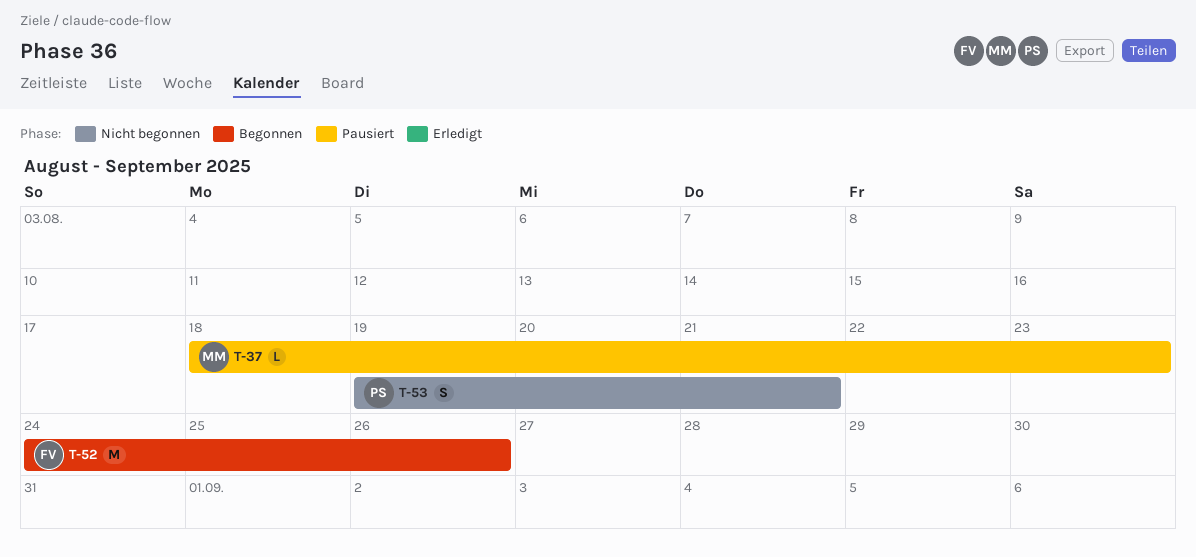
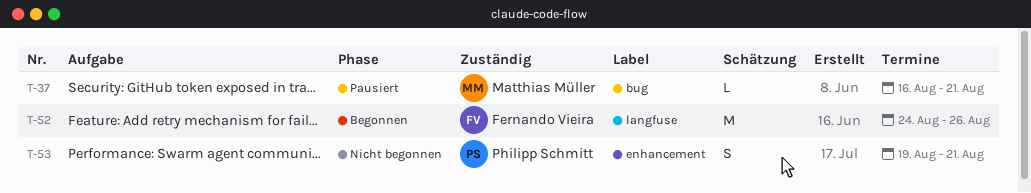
T-37, start: Aug 18 -> Aug 16
T-37, due: Aug 23 -> Aug 21

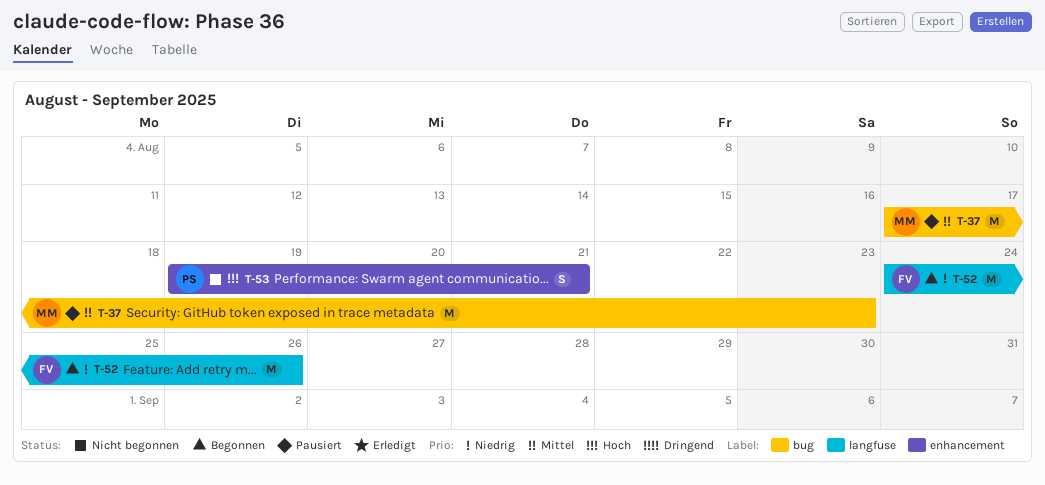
T-37, estimate: L -> M
T-37, start: Aug 16 -> Aug 17
T-37, due: Aug 21 -> Aug 23

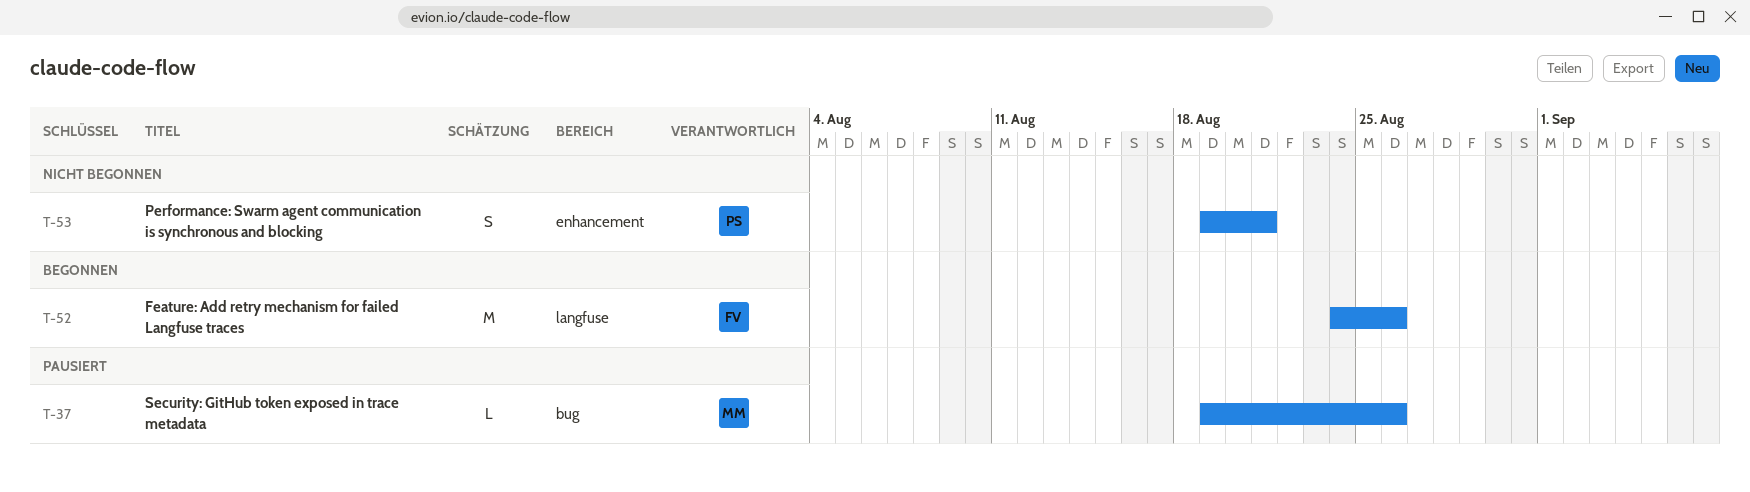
T-37, estimate: M -> L
T-37, start: Aug 17 -> Aug 19
T-37, due: Aug 23 -> Aug 26

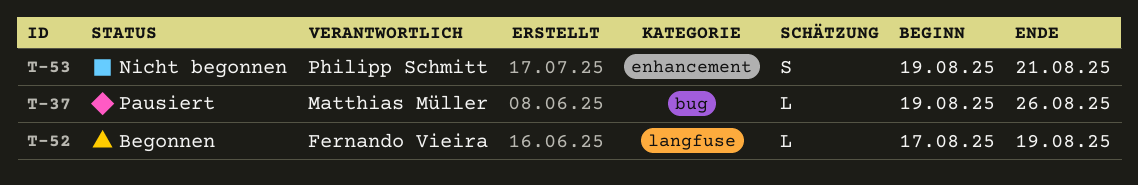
T-52, estimate: M -> L
T-52, start: Aug 24 -> Aug 17
T-52, due: Aug 26 -> Aug 19

